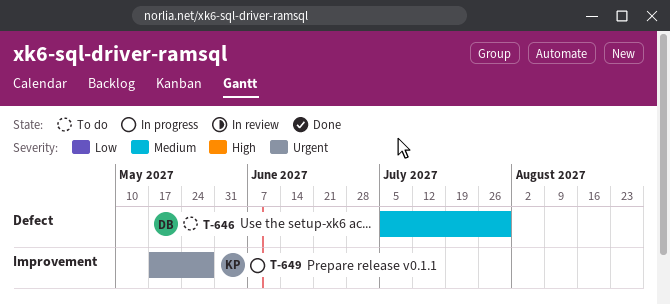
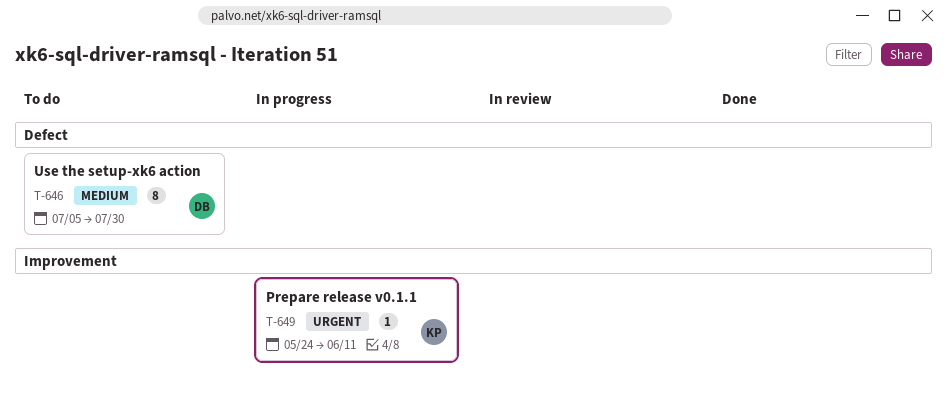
T-649, start: May 17 -> May 24
T-649, due: May 28 -> Jun 11

